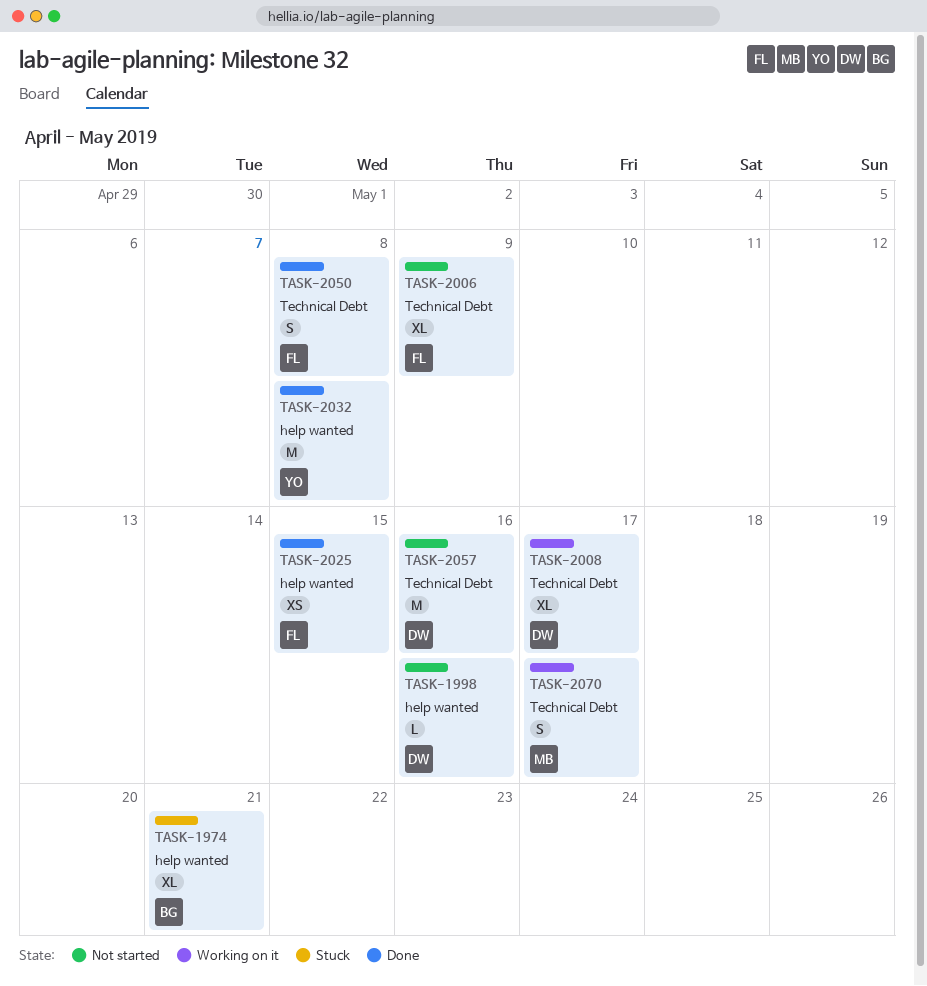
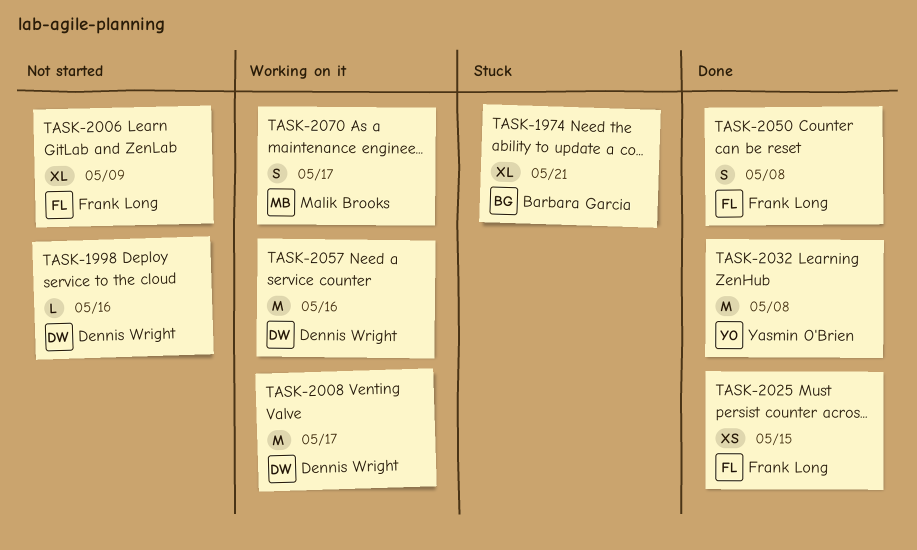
TASK-2008, estimate: XL -> M
TASK-2057, status: Not started -> Working on it

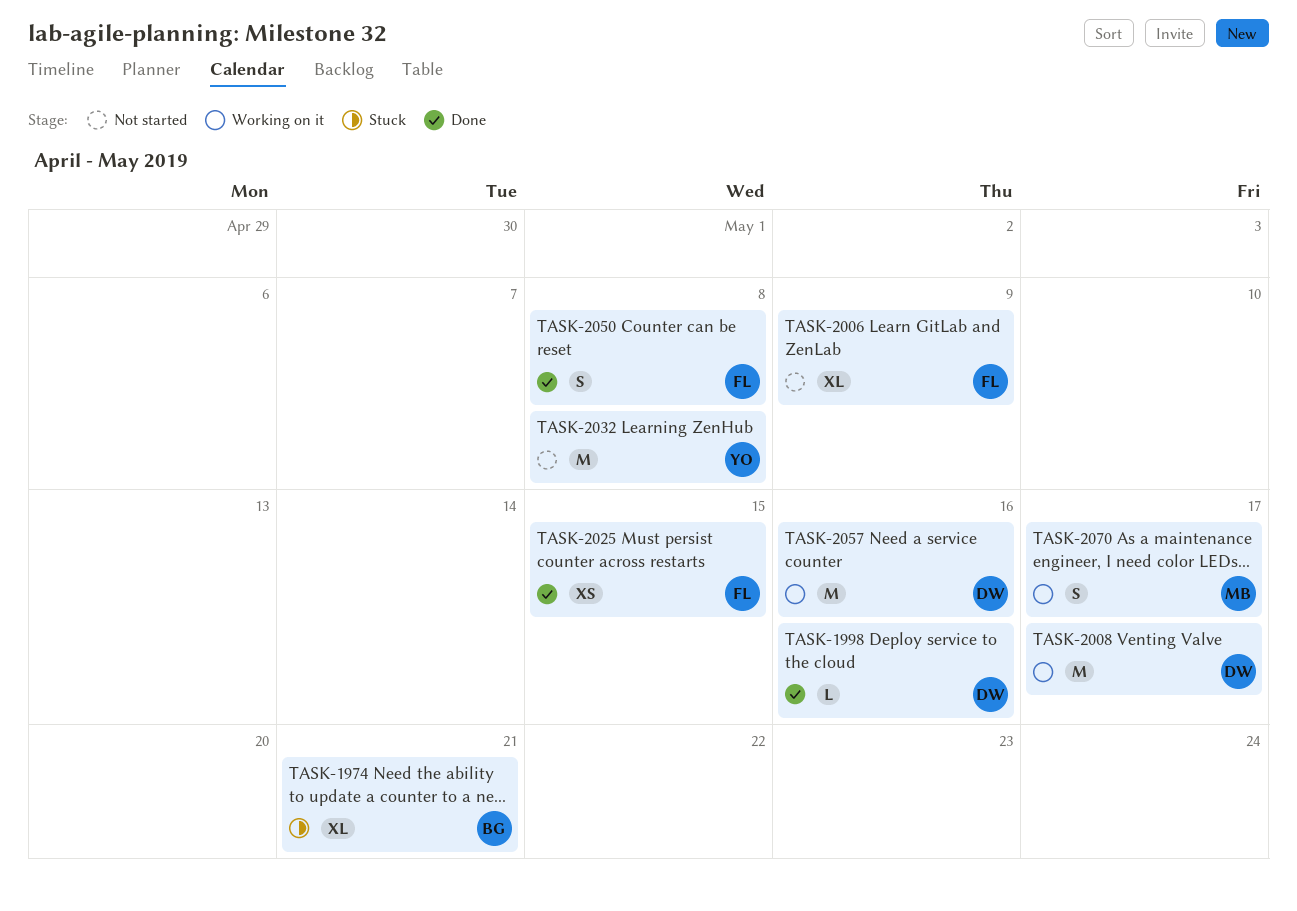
TASK-1998, status: Not started -> Done
TASK-2032, status: Done -> Not started

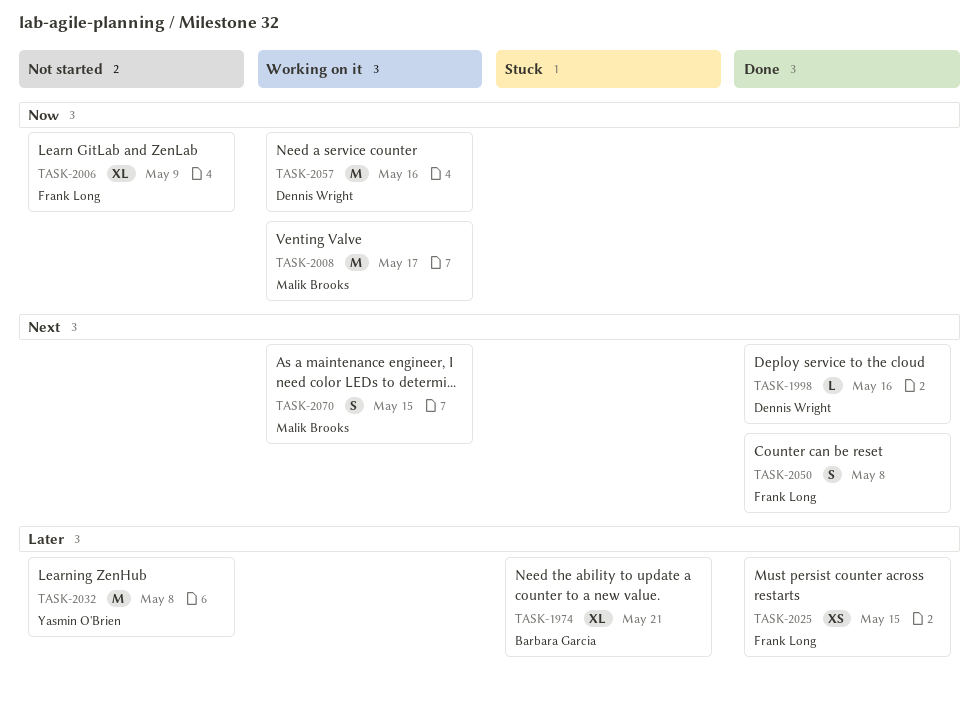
TASK-2008, owner: Dennis Wright -> Malik Brooks
TASK-2070, due: May 17 -> May 15

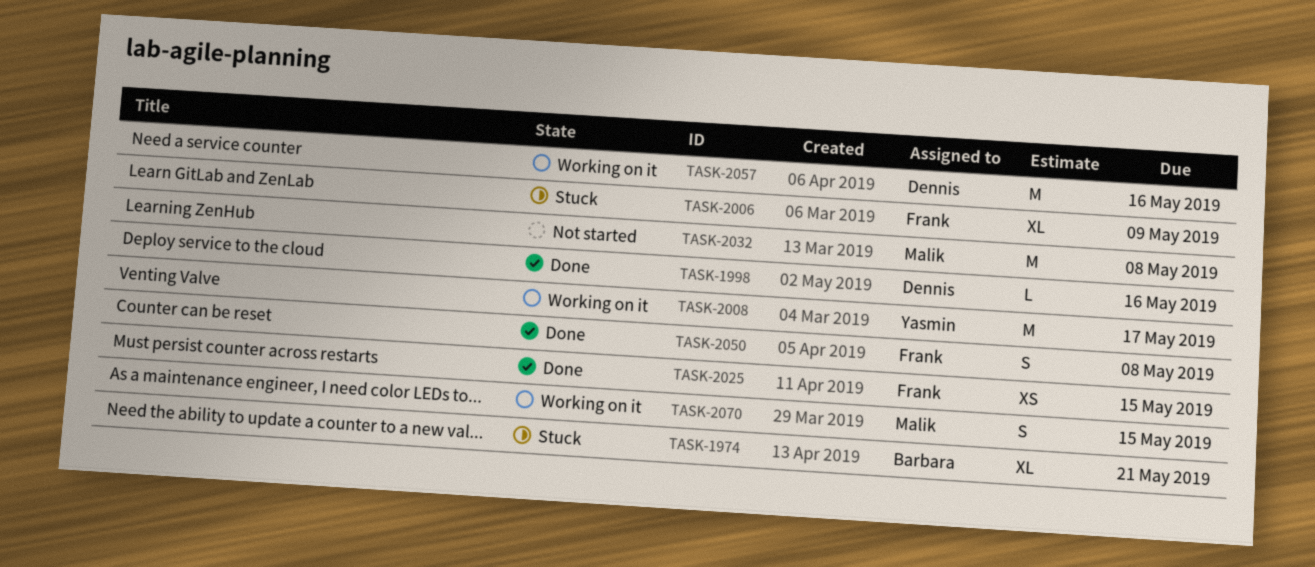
TASK-2006, status: Not started -> Stuck
TASK-2008, owner: Malik Brooks -> Yasmin O'Brien
TASK-2032, owner: Yasmin O'Brien -> Malik Brooks

